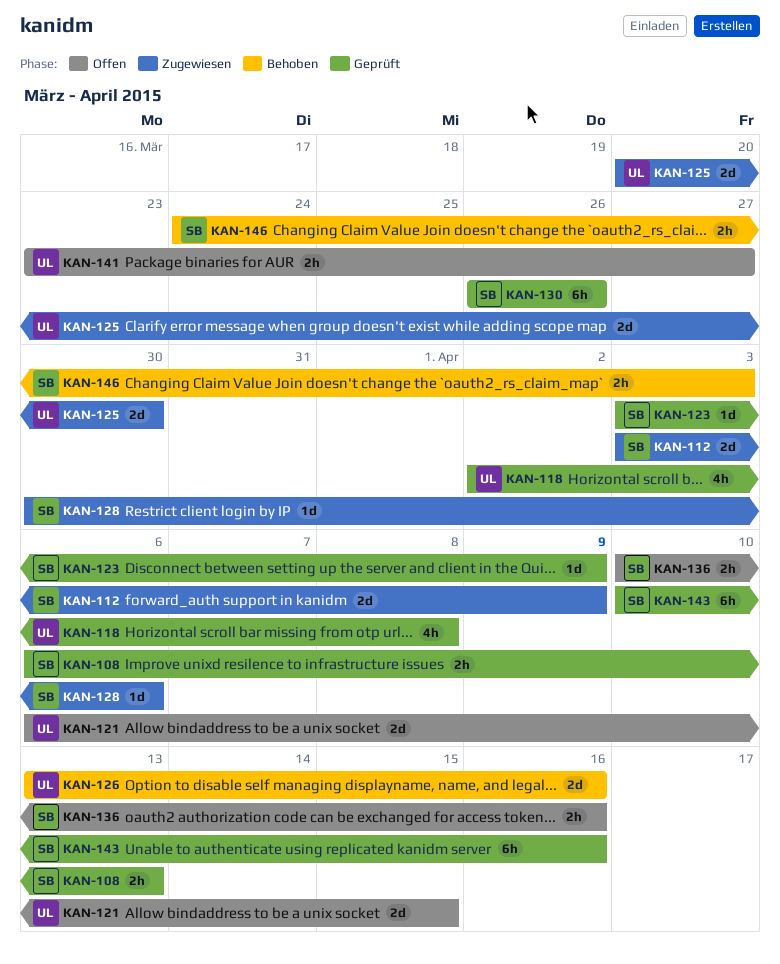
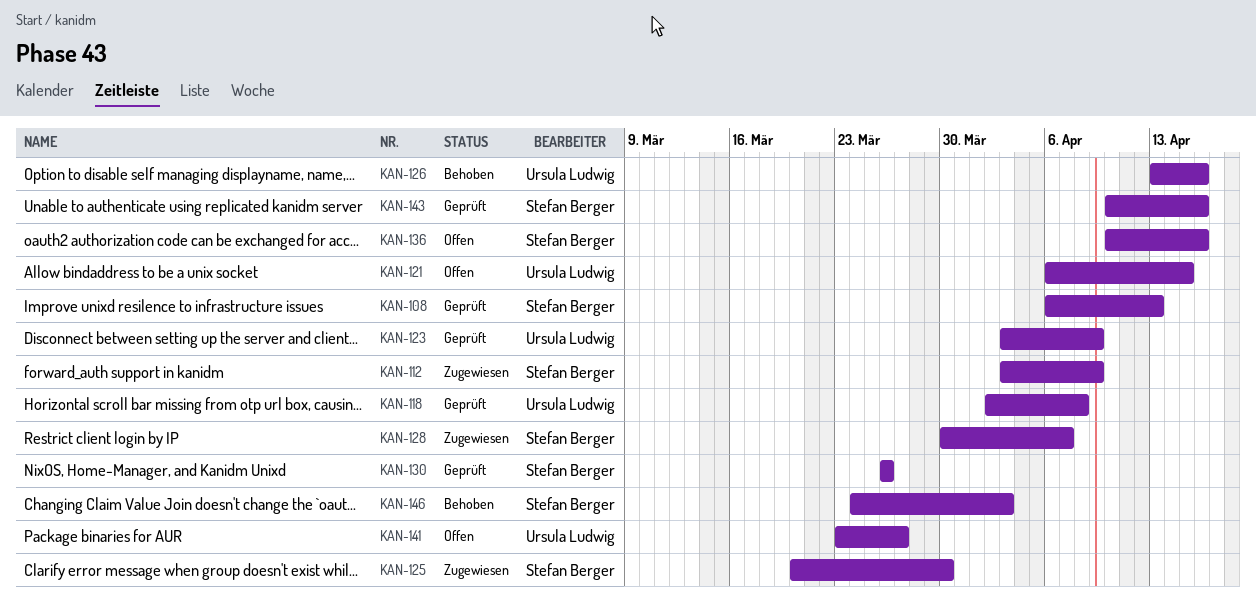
KAN-123, owner: Stefan Berger -> Ursula Ludwig
KAN-125, owner: Ursula Ludwig -> Stefan Berger
KAN-128, due: Apr 6 -> Apr 7

